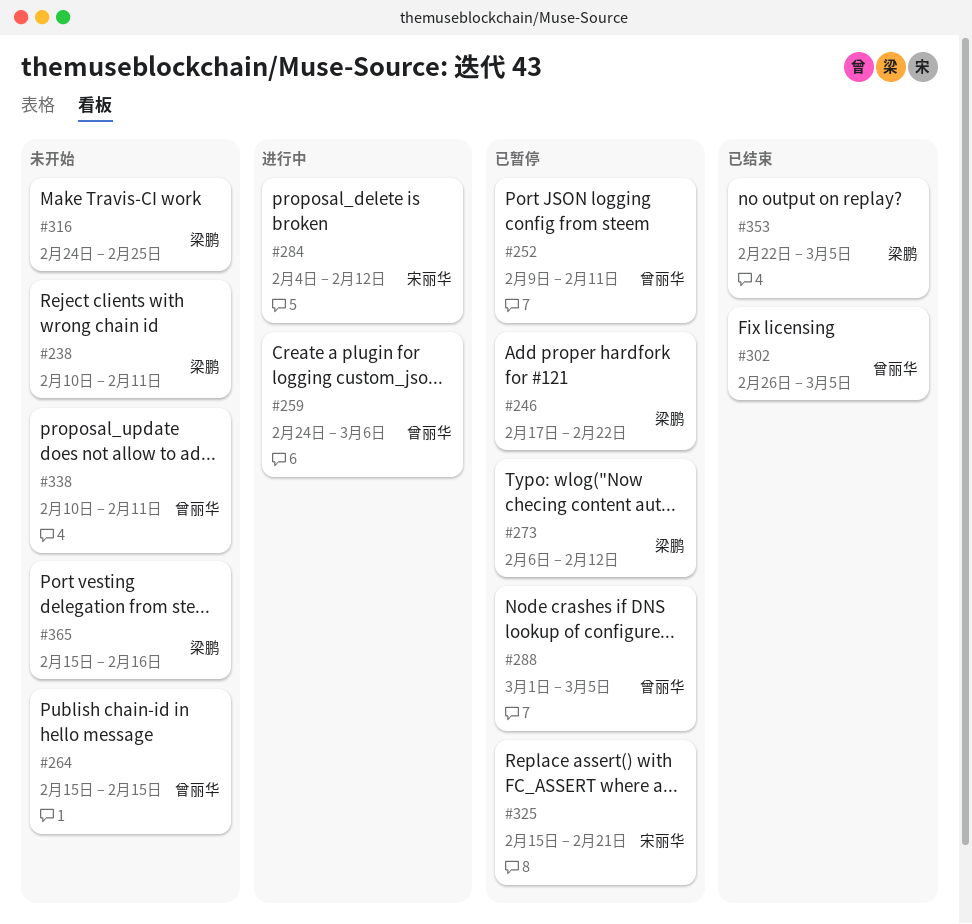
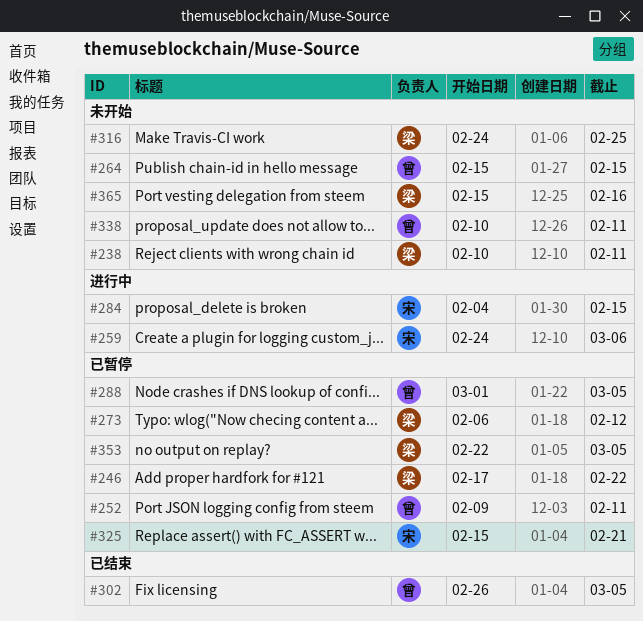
#259, owner: 曾丽华 -> 宋丽华
#284, due: Feb 12 -> Feb 15
#353, status: 已结束 -> 已暂停

